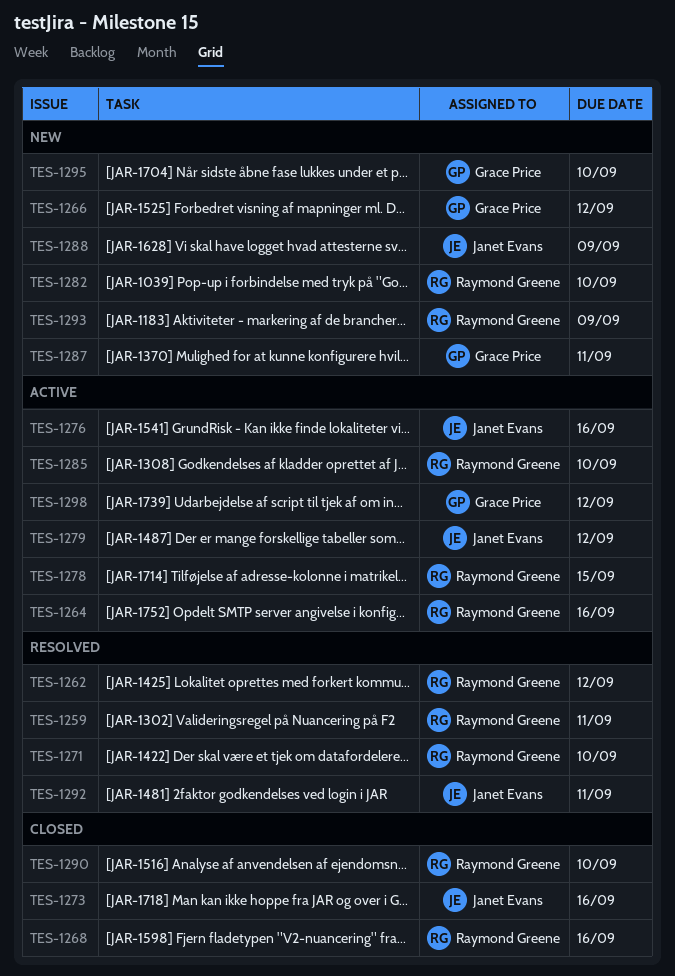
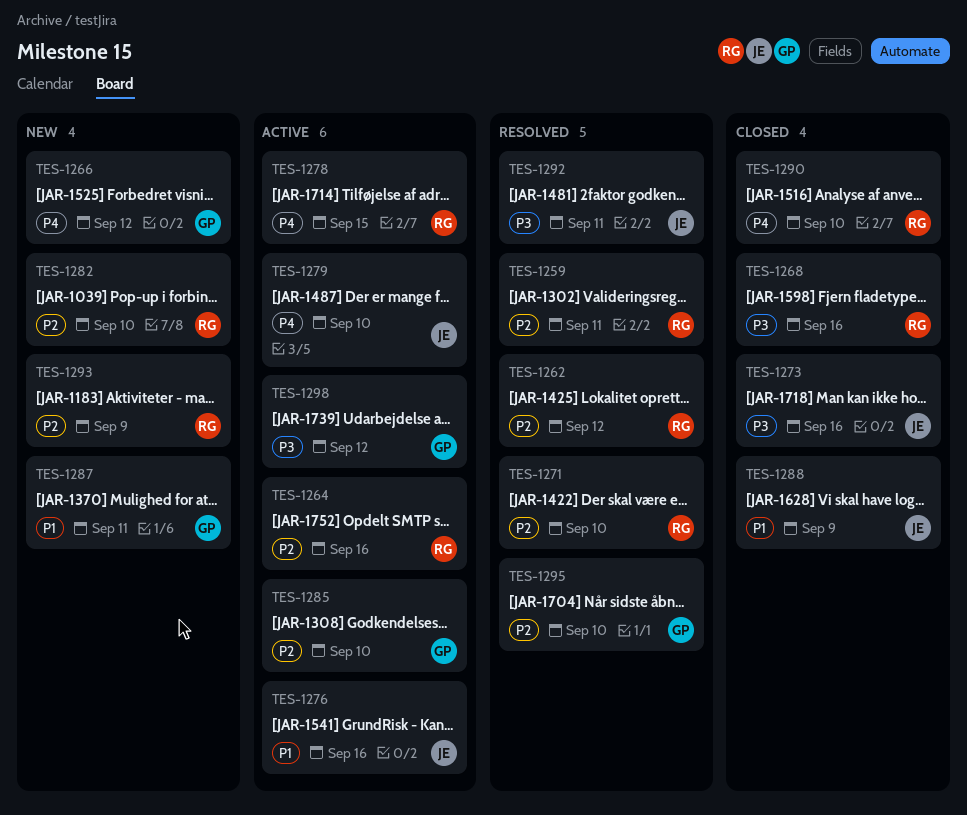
TES-1279, due: Sep 12 -> Sep 10
TES-1285, owner: Raymond Greene -> Grace Price
TES-1288, status: New -> Closed
TES-1295, status: New -> Resolved

